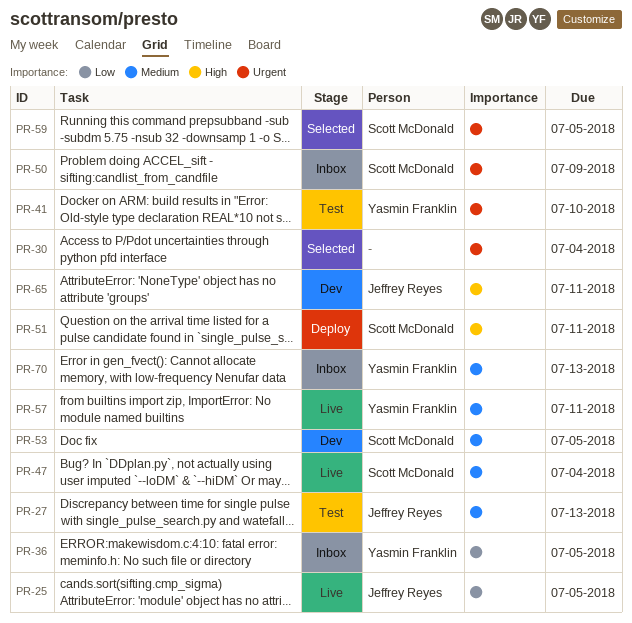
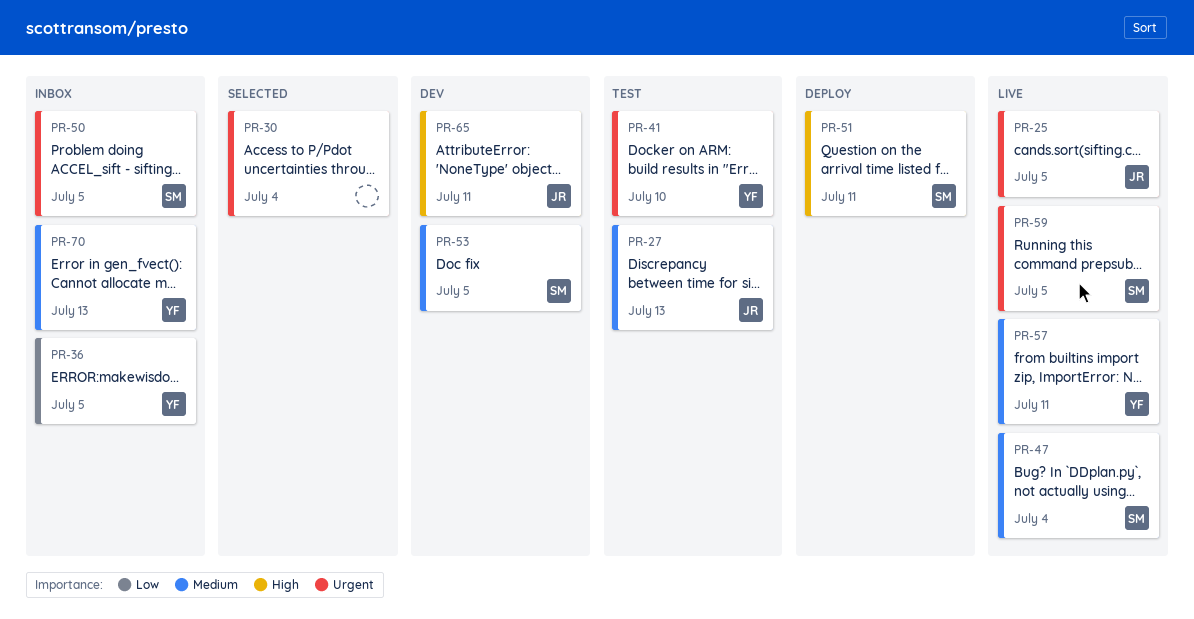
PR-25, priority: Low -> Urgent
PR-50, due: Jul 9 -> Jul 5
PR-59, status: Selected -> Live

